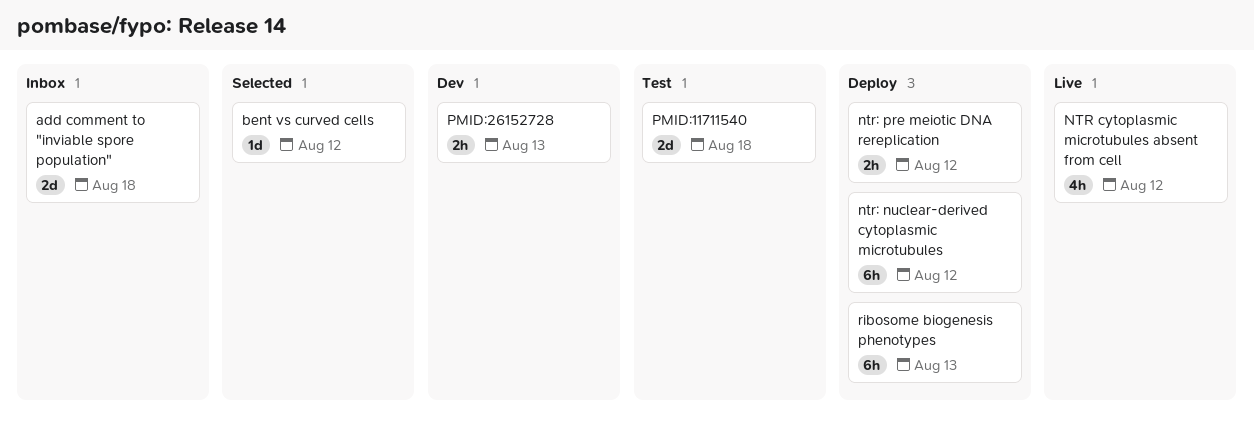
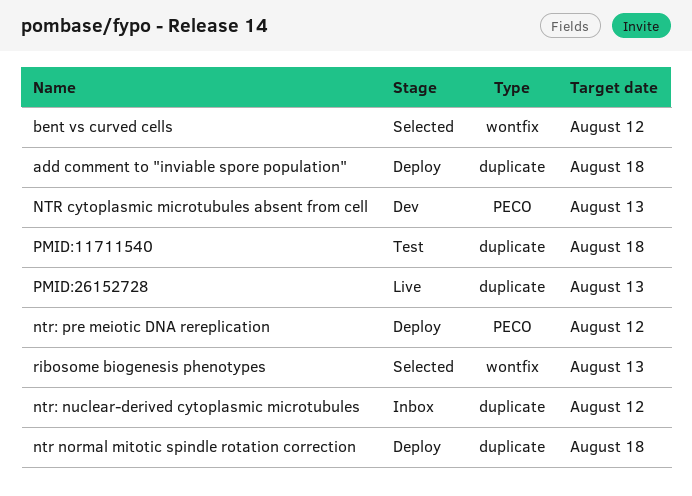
add comment to "inviable spore population", status: Inbox -> Deploy
NTR cytoplasmic microtubules absent from cell, status: Live -> Dev
NTR cytoplasmic microtubules absent from cell, due: Aug 12 -> Aug 13
ntr normal mitotic spindle rotation correction: none -> present
ntr: nuclear-derived cytoplasmic microtubules, status: Deploy -> Inbox
PMID:26152728, status: Dev -> Live
ribosome biogenesis phenotypes, status: Deploy -> Selected

